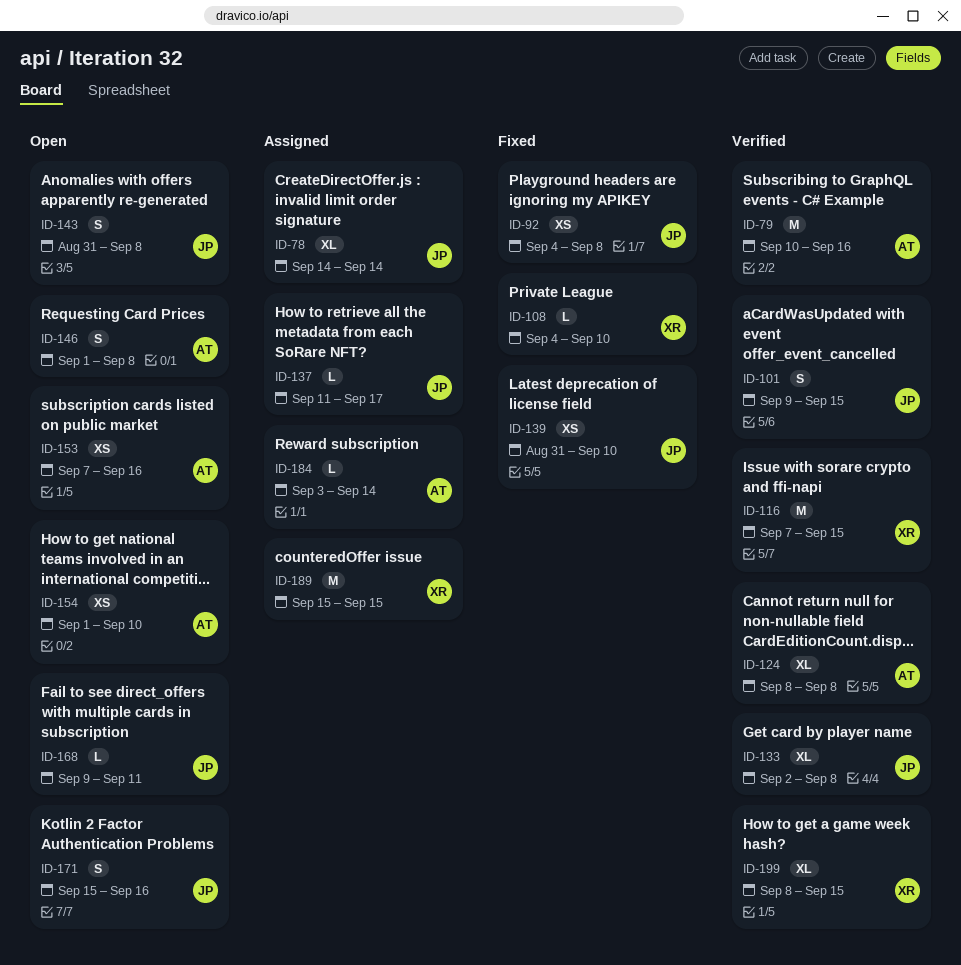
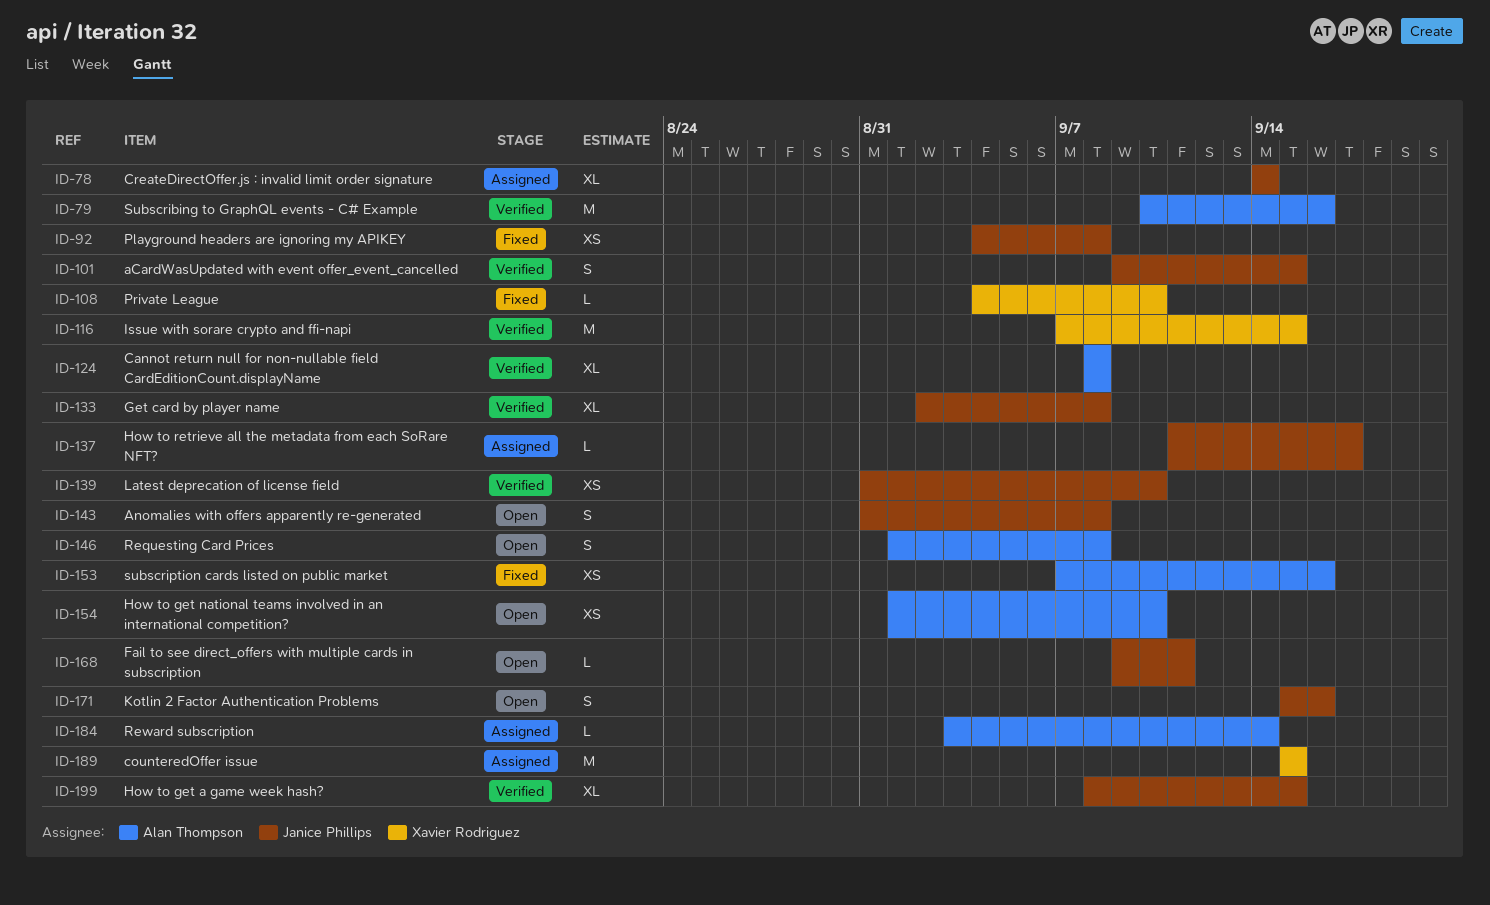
ID-139, status: Fixed -> Verified
ID-153, status: Open -> Fixed
ID-199, owner: Xavier Rodriguez -> Janice Phillips

